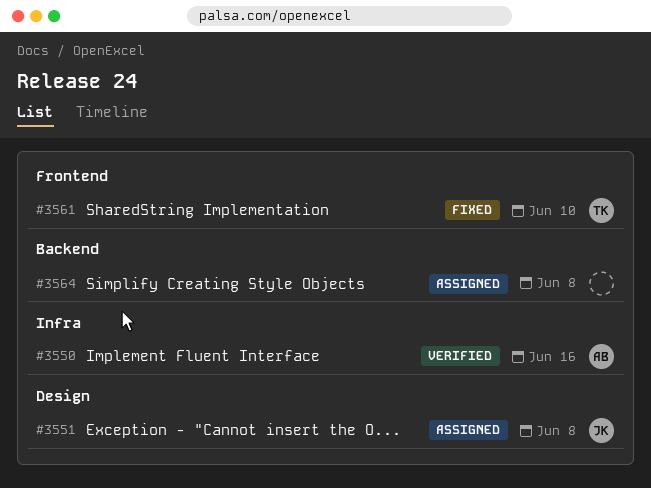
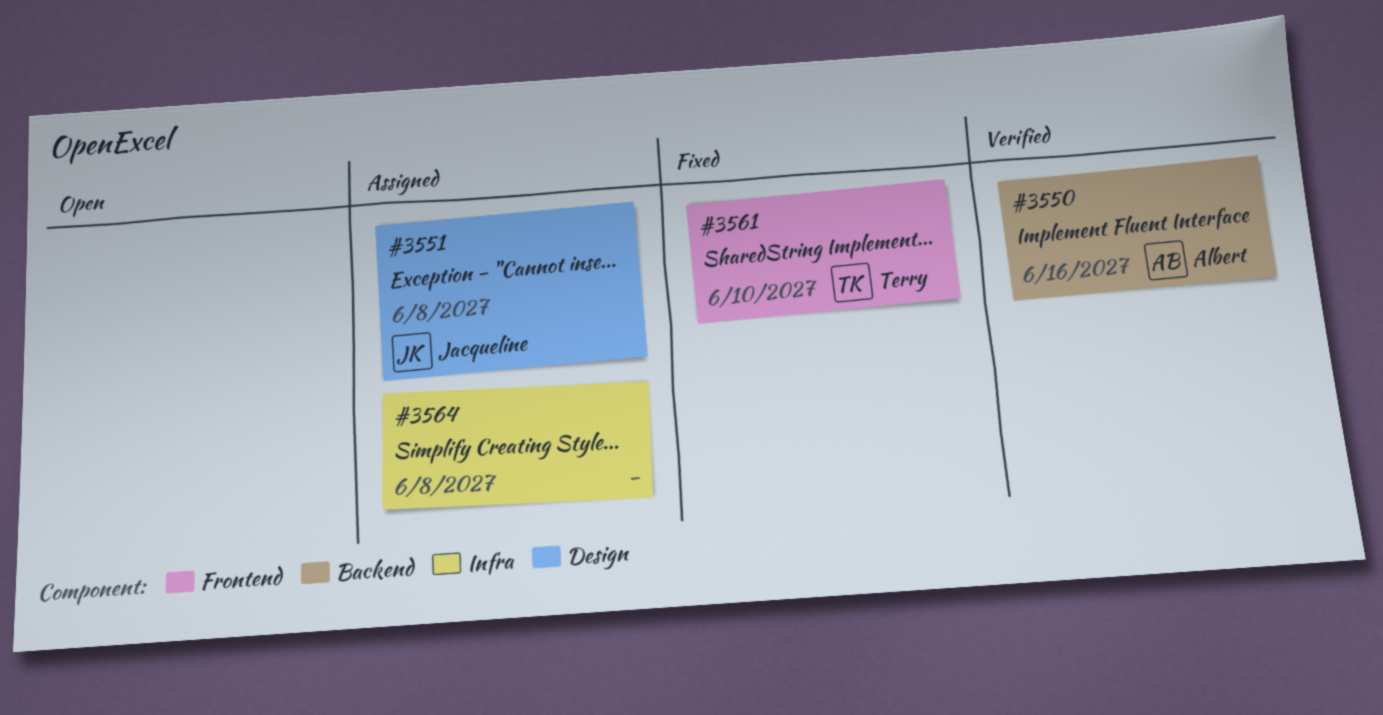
#3550, label: Infra -> Backend
#3564, label: Backend -> Infra

